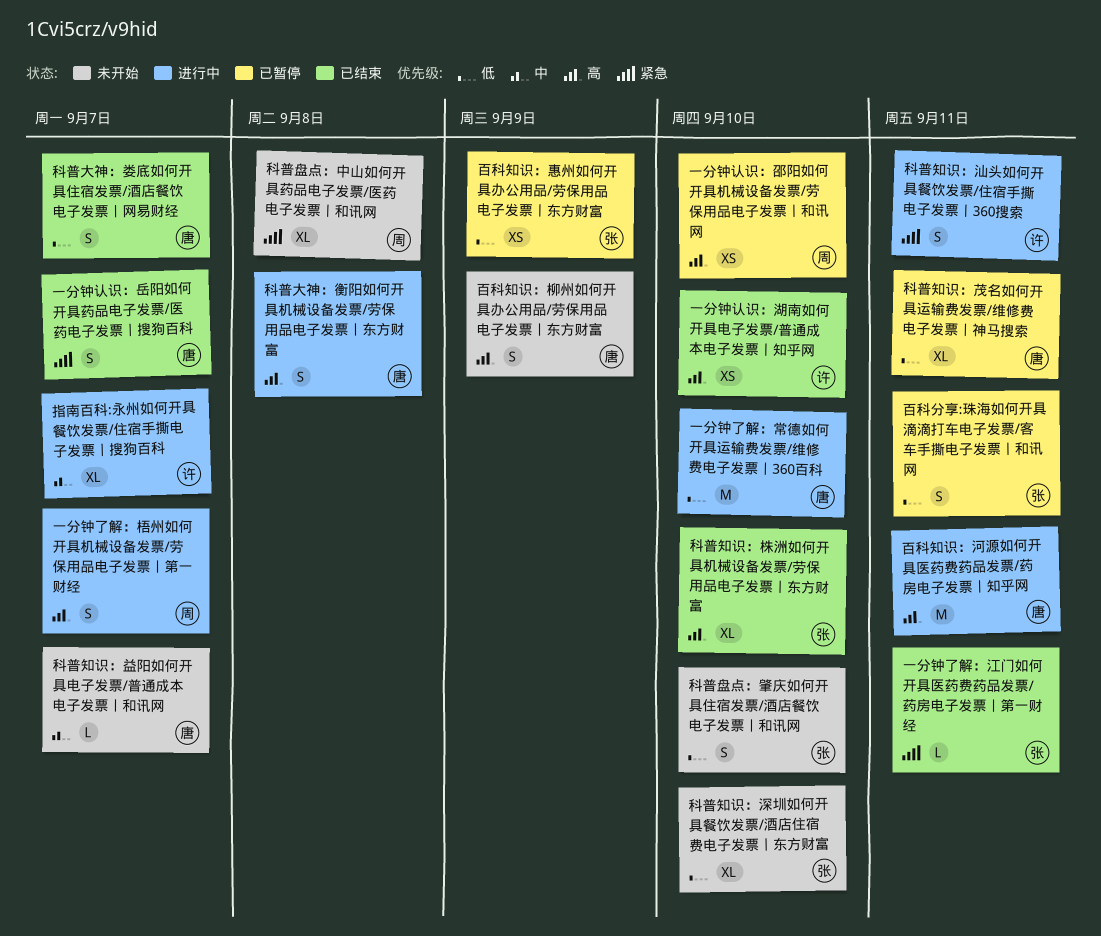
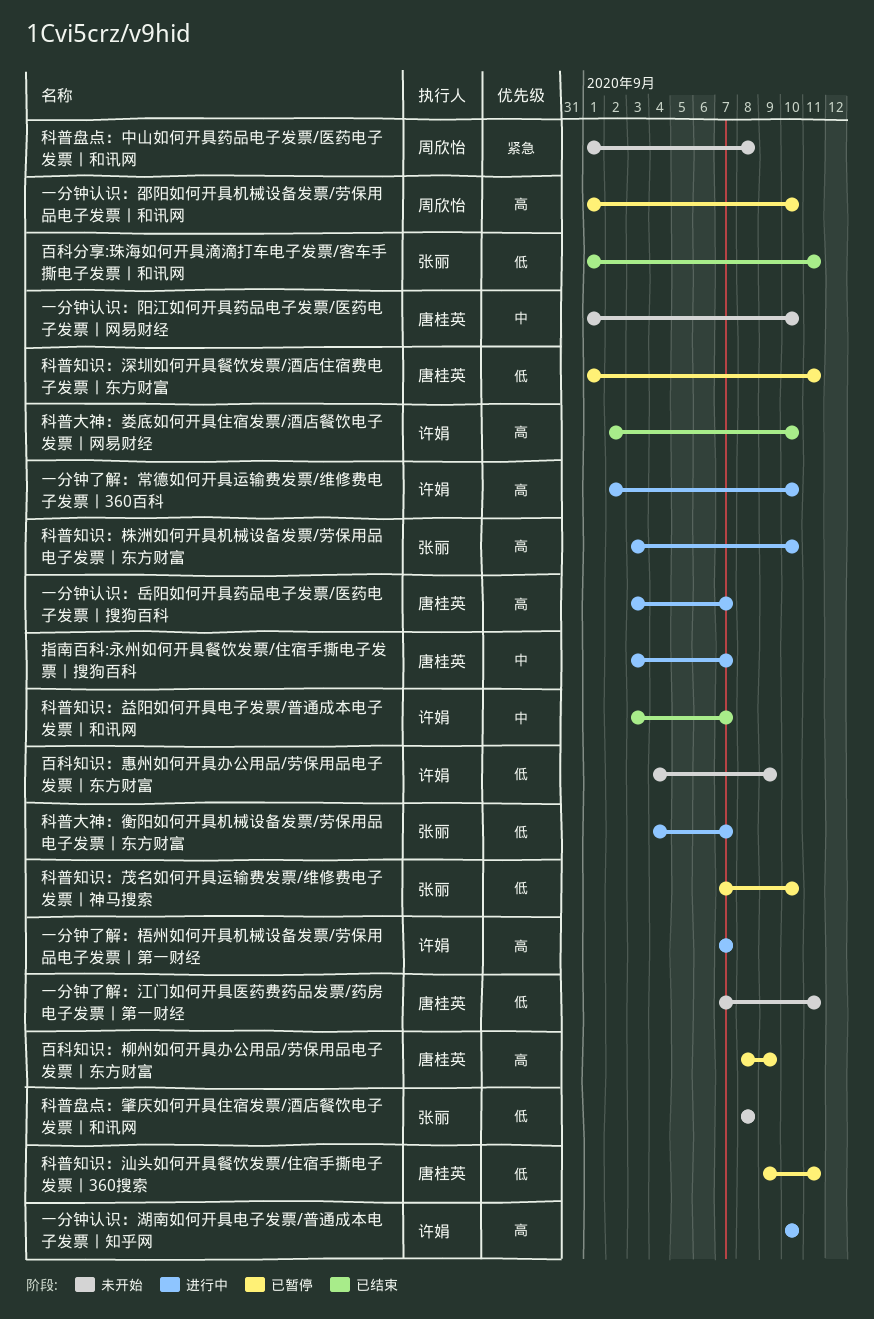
一分钟了解：常德如何开具运输费发票/维修费电子发票丨360百科, owner: 唐桂英 -> 许娟
一分钟了解：常德如何开具运输费发票/维修费电子发票丨360百科, priority: 低 -> 高
一分钟了解：梧州如何开具机械设备发票/劳保用品电子发票丨第一财经, owner: 周欣怡 -> 许娟
一分钟了解：江门如何开具医药费药品发票/药房电子发票丨第一财经, status: 已结束 -> 未开始
一分钟了解：江门如何开具医药费药品发票/药房电子发票丨第一财经, owner: 张丽 -> 唐桂英
一分钟了解：江门如何开具医药费药品发票/药房电子发票丨第一财经, priority: 紧急 -> 低
一分钟认识：岳阳如何开具药品电子发票/医药电子发票丨搜狗百科, status: 已结束 -> 进行中
一分钟认识：岳阳如何开具药品电子发票/医药电子发票丨搜狗百科, priority: 紧急 -> 高
一分钟认识：湖南如何开具电子发票/普通成本电子发票丨知乎网, status: 已结束 -> 进行中
一分钟认识：阳江如何开具药品电子发票/医药电子发票丨网易财经: none -> present
指南百科:永州如何开具餐饮发票/住宿手撕电子发票丨搜狗百科, owner: 许娟 -> 唐桂英
百科分享:珠海如何开具滴滴打车电子发票/客车手撕电子发票丨和讯网, status: 已暂停 -> 已结束
百科知识：惠州如何开具办公用品/劳保用品电子发票丨东方财富, status: 已暂停 -> 未开始
百科知识：惠州如何开具办公用品/劳保用品电子发票丨东方财富, owner: 张丽 -> 许娟
百科知识：柳州如何开具办公用品/劳保用品电子发票丨东方财富, status: 未开始 -> 已暂停
百科知识：河源如何开具医药费药品发票/药房电子发票丨知乎网: present -> none
科普大神：娄底如何开具住宿发票/酒店餐饮电子发票丨网易财经, owner: 唐桂英 -> 许娟
科普大神：娄底如何开具住宿发票/酒店餐饮电子发票丨网易财经, priority: 低 -> 高
科普大神：娄底如何开具住宿发票/酒店餐饮电子发票丨网易财经, due: Sep 7 -> Sep 10
科普大神：衡阳如何开具机械设备发票/劳保用品电子发票丨东方财富, owner: 唐桂英 -> 张丽
科普大神：衡阳如何开具机械设备发票/劳保用品电子发票丨东方财富, priority: 高 -> 低
科普大神：衡阳如何开具机械设备发票/劳保用品电子发票丨东方财富, due: Sep 8 -> Sep 7
科普盘点：肇庆如何开具住宿发票/酒店餐饮电子发票丨和讯网, due: Sep 10 -> Sep 8
科普知识：株洲如何开具机械设备发票/劳保用品电子发票丨东方财富, status: 已结束 -> 进行中
科普知识：汕头如何开具餐饮发票/住宿手撕电子发票丨360搜索, status: 进行中 -> 已暂停
科普知识：汕头如何开具餐饮发票/住宿手撕电子发票丨360搜索, owner: 许娟 -> 唐桂英
科普知识：汕头如何开具餐饮发票/住宿手撕电子发票丨360搜索, priority: 紧急 -> 低
科普知识：深圳如何开具餐饮发票/酒店住宿费电子发票丨东方财富, status: 未开始 -> 已暂停
科普知识：深圳如何开具餐饮发票/酒店住宿费电子发票丨东方财富, owner: 张丽 -> 唐桂英
科普知识：深圳如何开具餐饮发票/酒店住宿费电子发票丨东方财富, due: Sep 10 -> Sep 11
科普知识：益阳如何开具电子发票/普通成本电子发票丨和讯网, status: 未开始 -> 已结束
科普知识：益阳如何开具电子发票/普通成本电子发票丨和讯网, owner: 唐桂英 -> 许娟
科普知识：茂名如何开具运输费发票/维修费电子发票丨神马搜索, owner: 唐桂英 -> 张丽
科普知识：茂名如何开具运输费发票/维修费电子发票丨神马搜索, due: Sep 11 -> Sep 10

